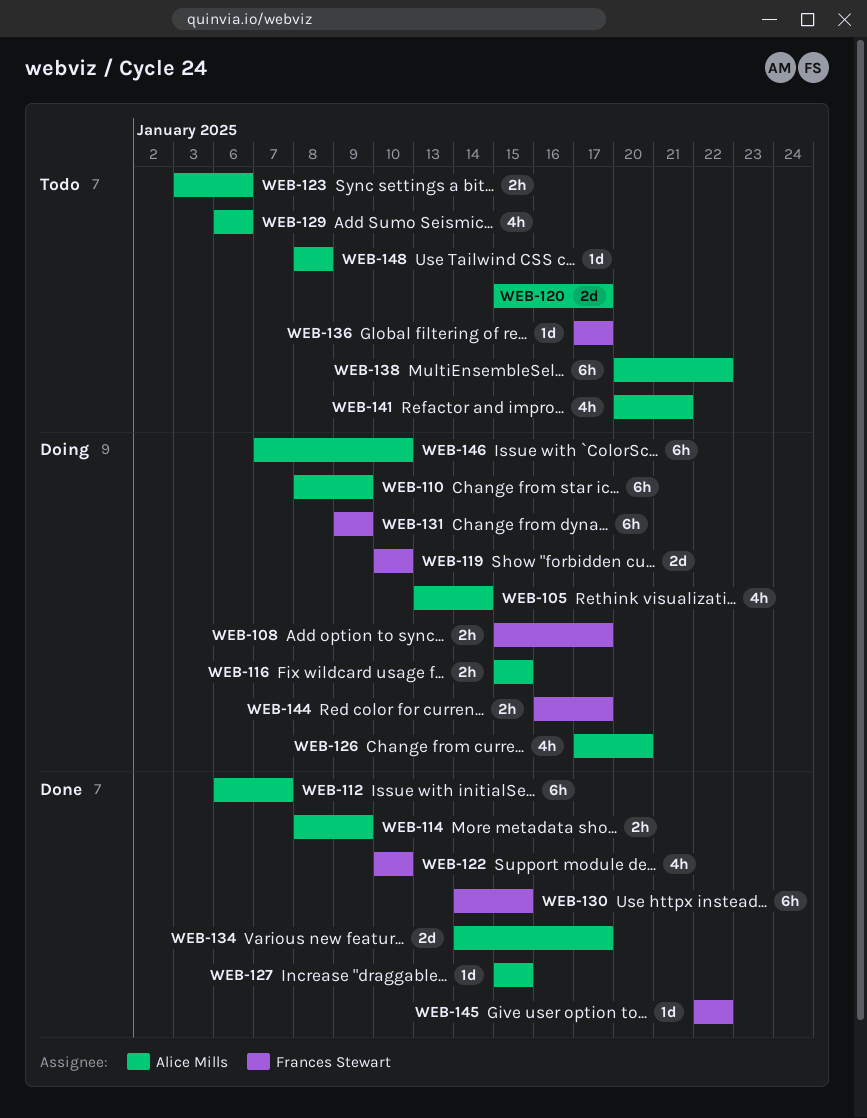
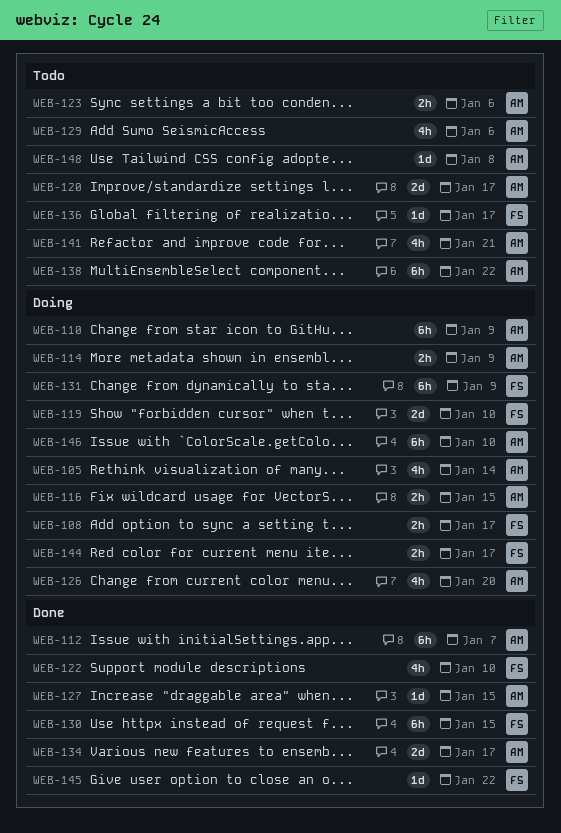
WEB-114, status: Done -> Doing

